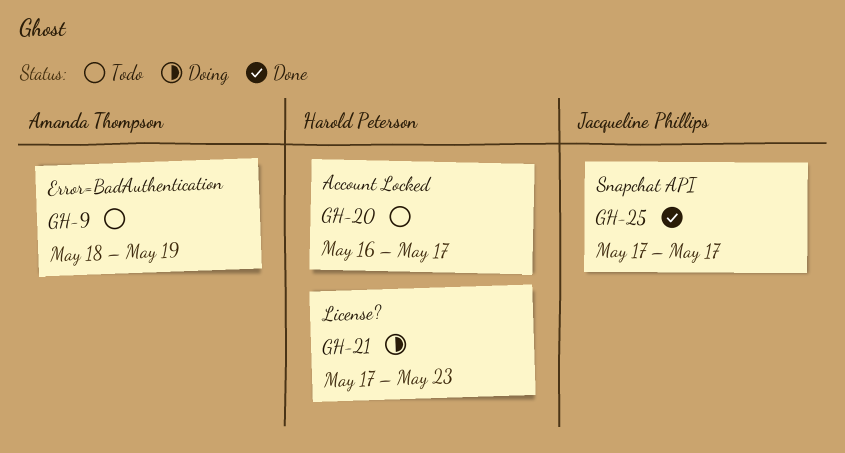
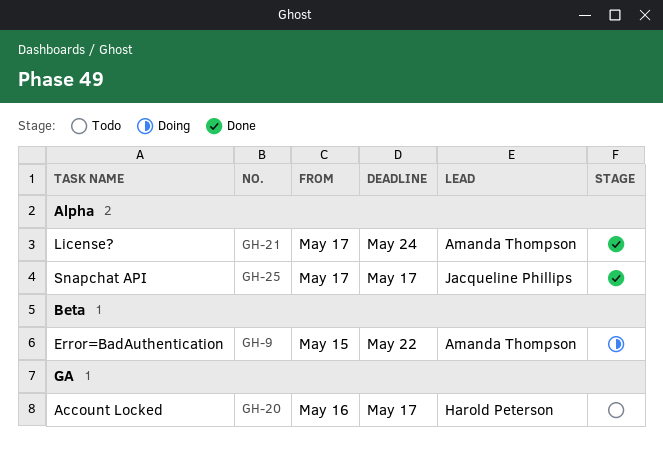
GH-9, status: Todo -> Doing
GH-9, start: May 18 -> May 15
GH-9, due: May 19 -> May 22
GH-21, status: Doing -> Done
GH-21, owner: Harold Peterson -> Amanda Thompson
GH-21, due: May 23 -> May 24

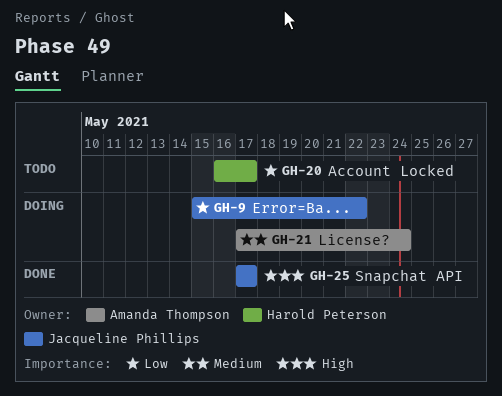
GH-9, owner: Amanda Thompson -> Jacqueline Phillips
GH-21, status: Done -> Doing

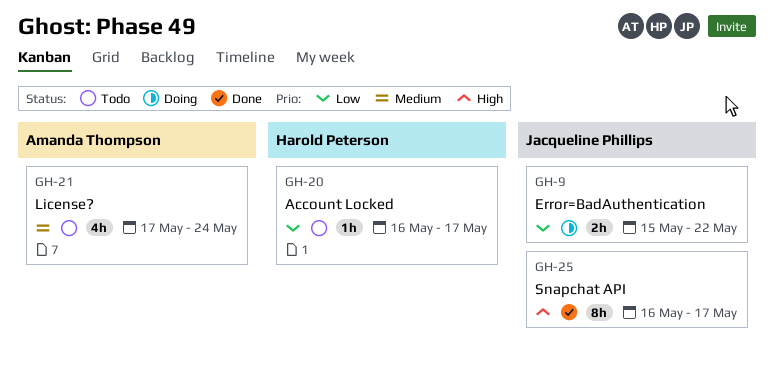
GH-21, status: Doing -> Todo
GH-25, start: May 17 -> May 16

